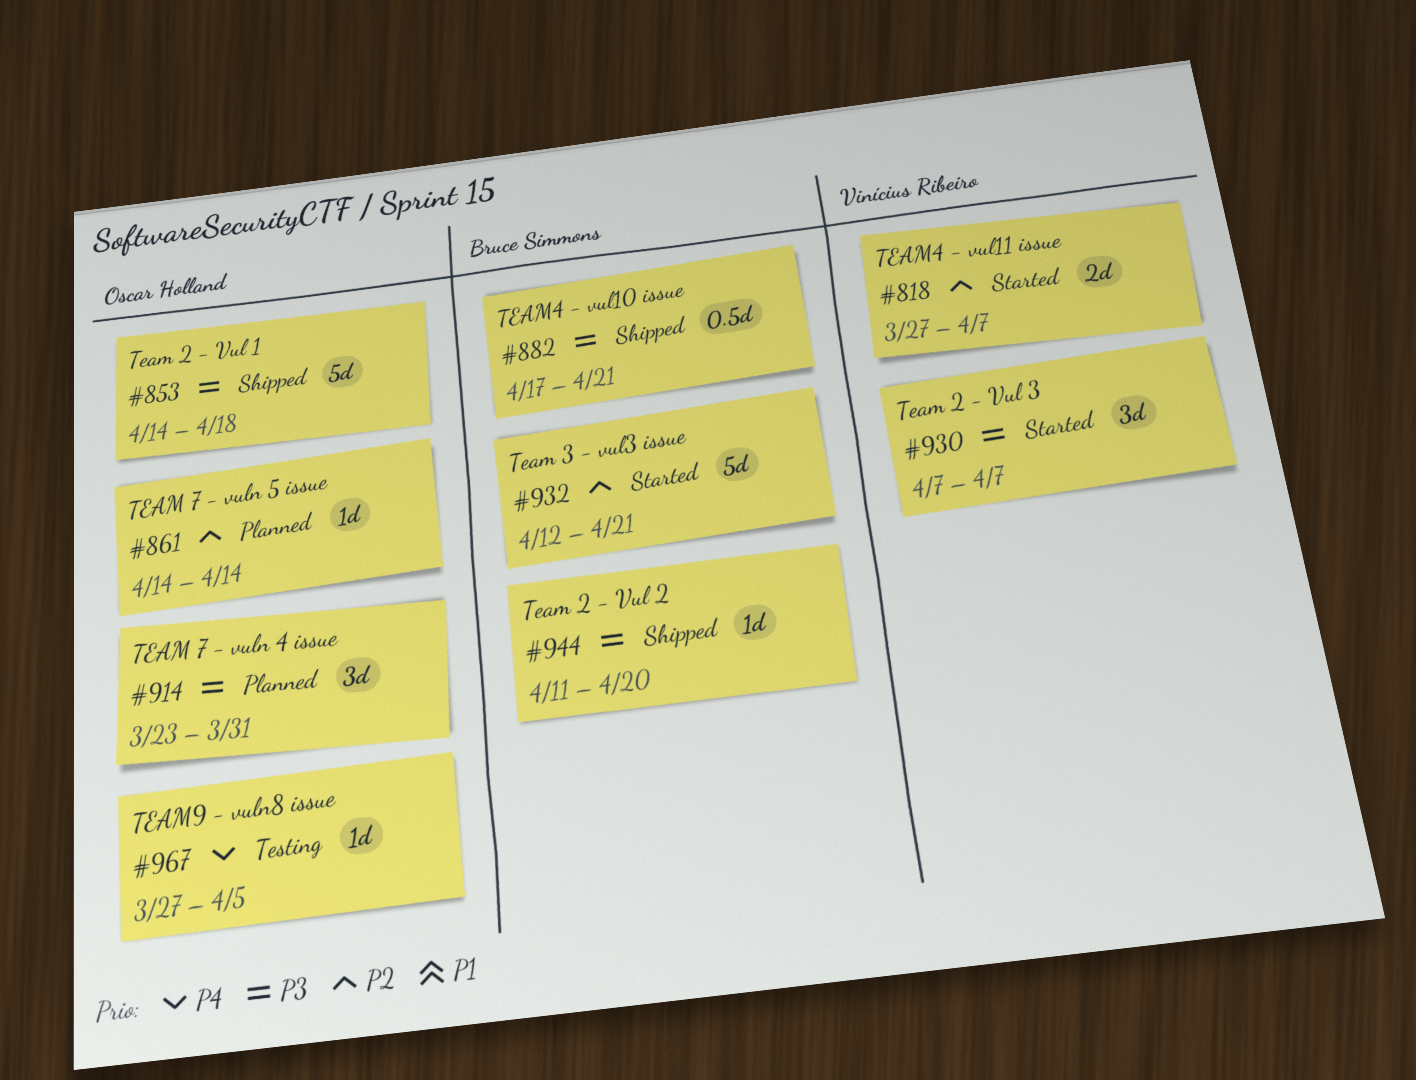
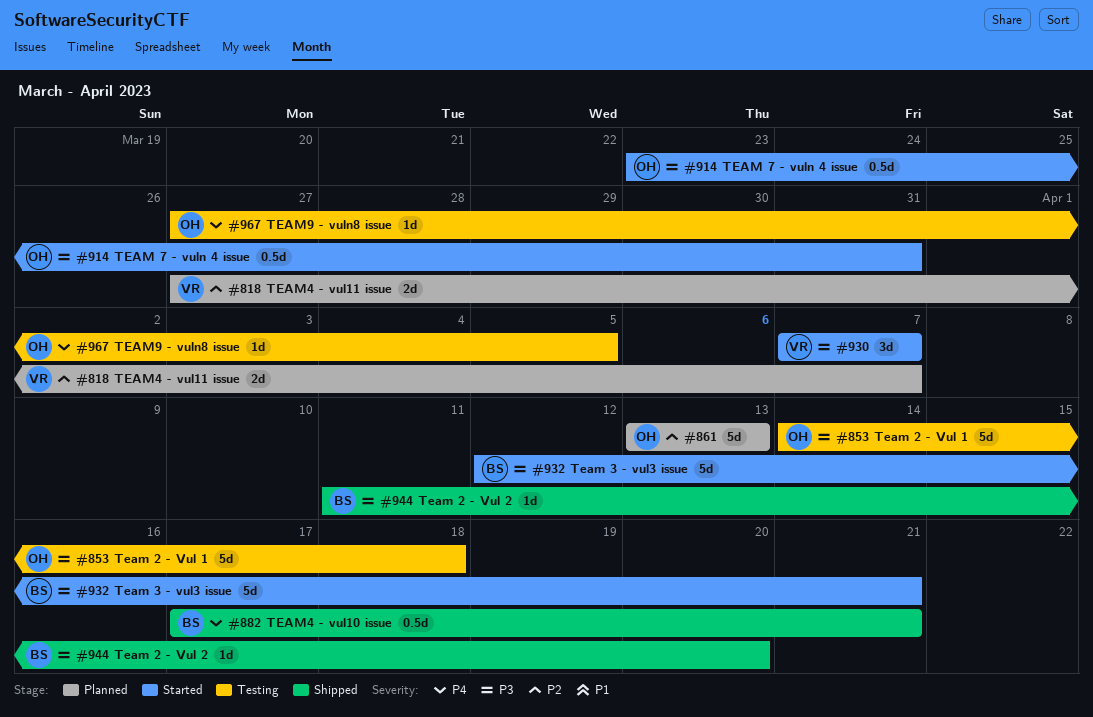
#818, status: Started -> Planned
#853, status: Shipped -> Testing
#861, estimate: 1d -> 5d
#861, start: Apr 14 -> Apr 13
#861, due: Apr 14 -> Apr 13
#882, priority: P3 -> P4
#914, status: Planned -> Started
#914, estimate: 3d -> 0.5d
#932, priority: P2 -> P3

